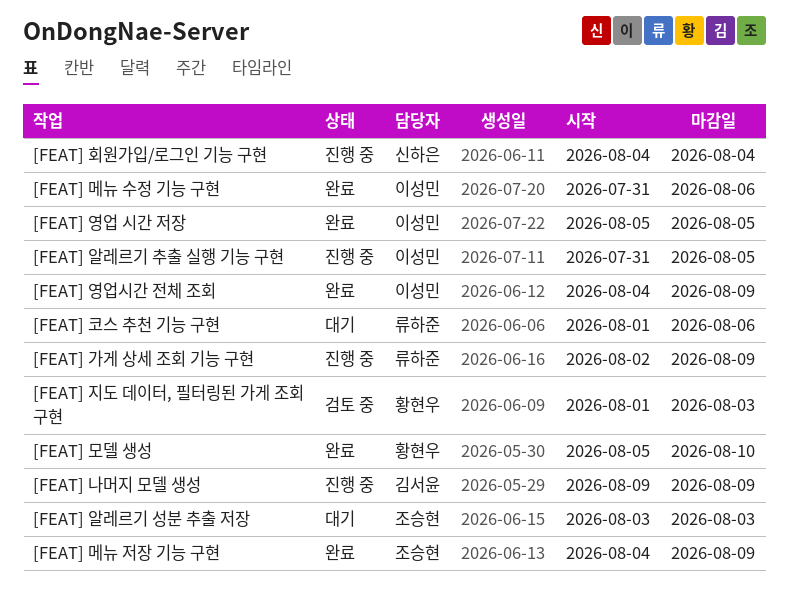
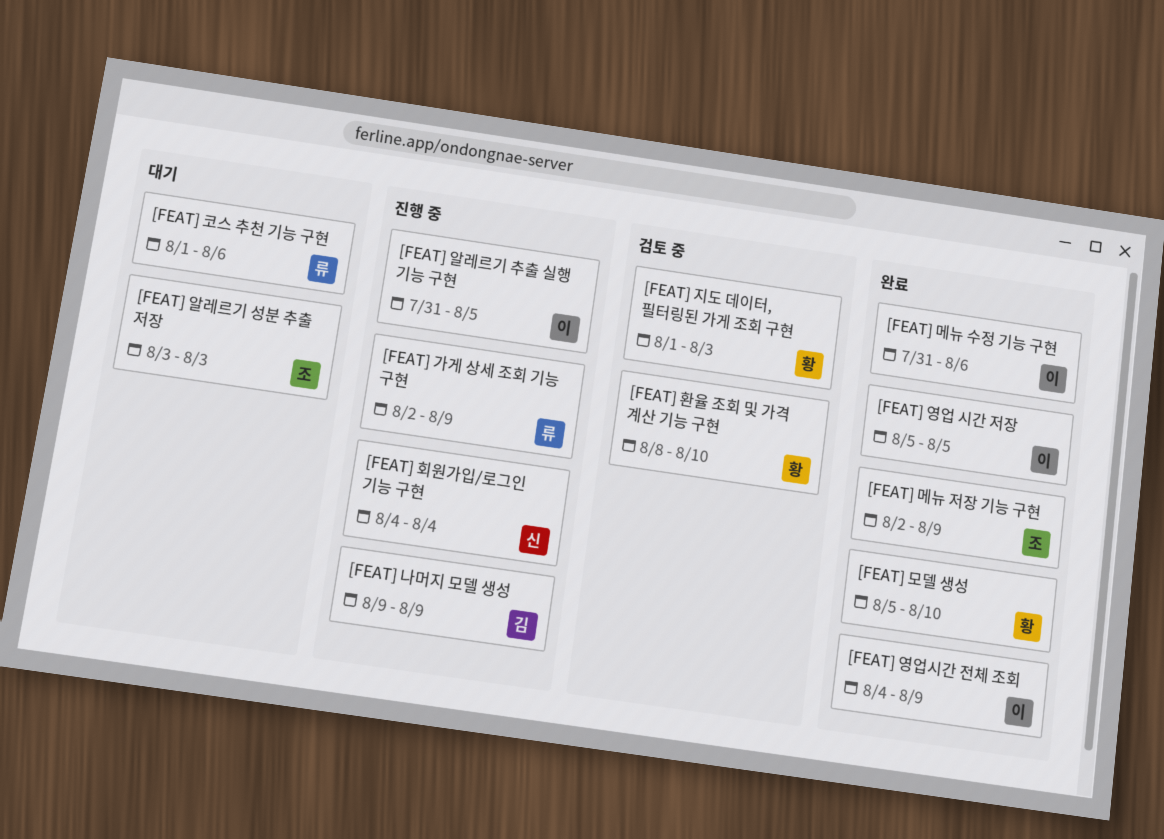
[FEAT] 메뉴 저장 기능 구현, start: Aug 4 -> Aug 2
[FEAT] 환율 조회 및 가격 계산 기능 구현: none -> present

